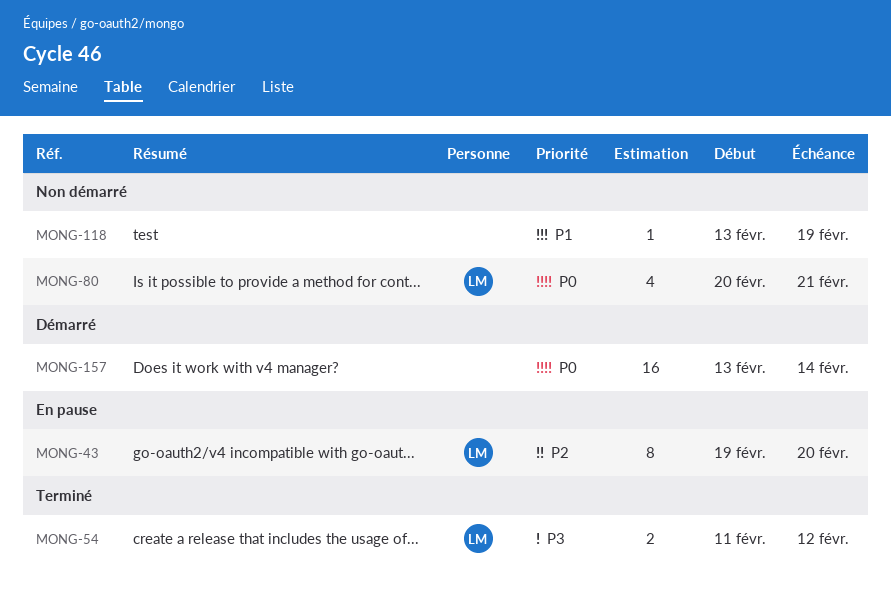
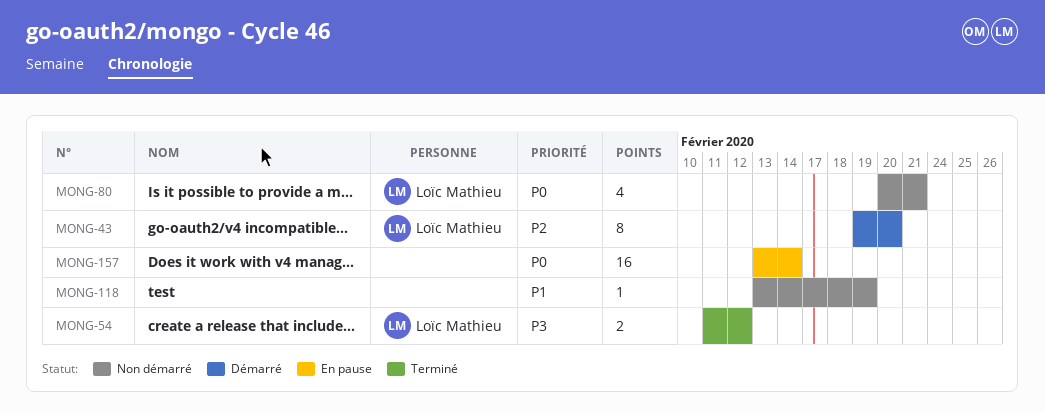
MONG-43, status: En pause -> Démarré
MONG-157, status: Démarré -> En pause

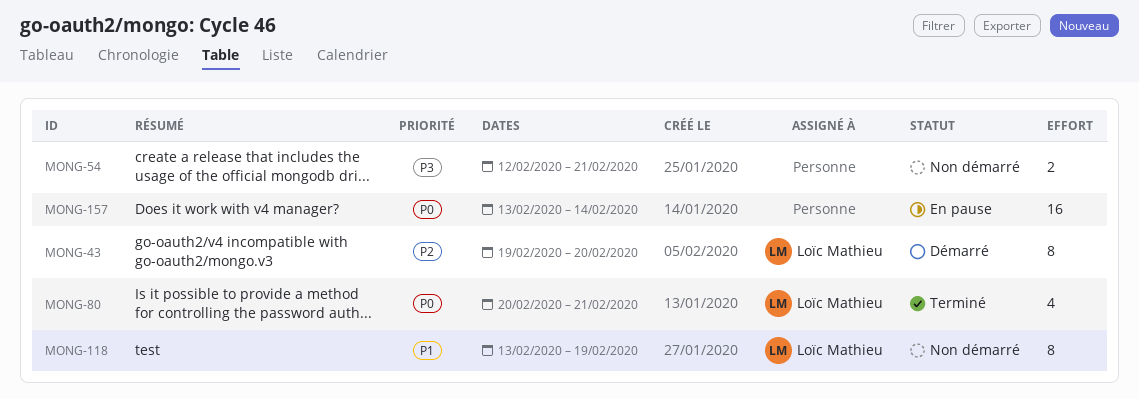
MONG-54, status: Terminé -> Non démarré
MONG-54, owner: Loïc Mathieu -> none
MONG-54, start: Feb 11 -> Feb 12
MONG-54, due: Feb 12 -> Feb 21
MONG-80, status: Non démarré -> Terminé
MONG-118, owner: none -> Loïc Mathieu
MONG-118, estimate: 1 -> 8

